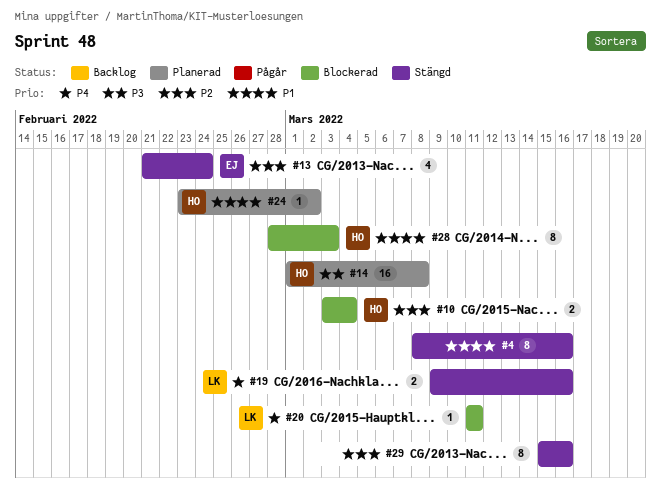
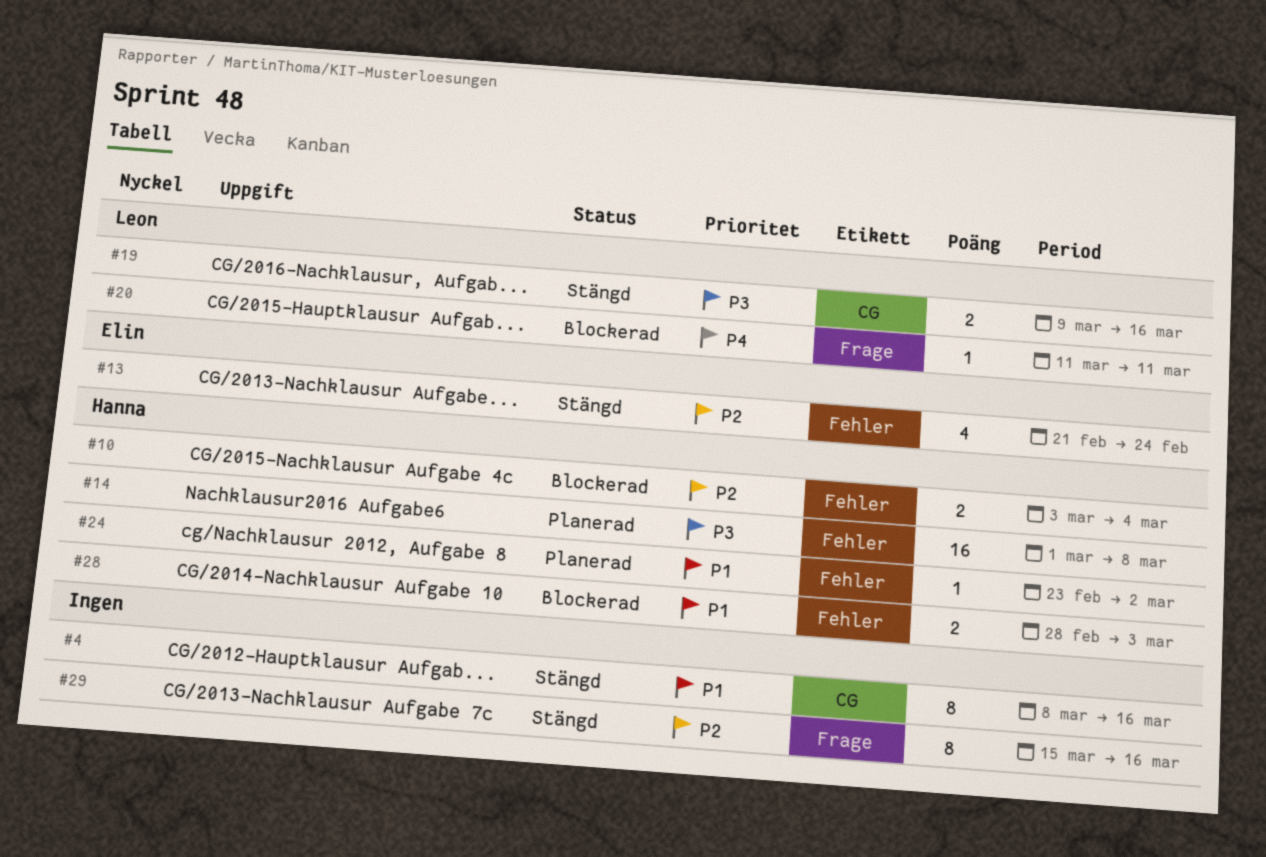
#19, priority: P4 -> P3
#28, estimate: 8 -> 2

